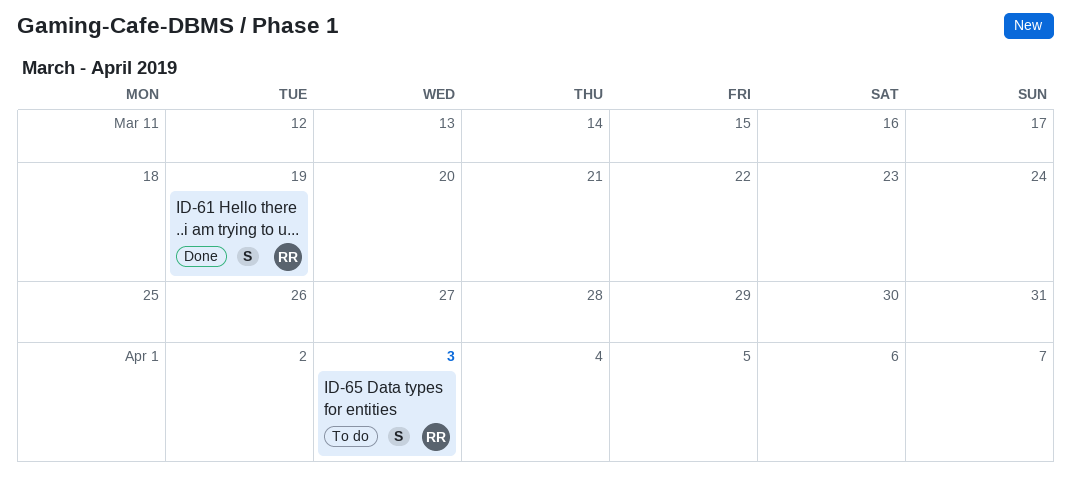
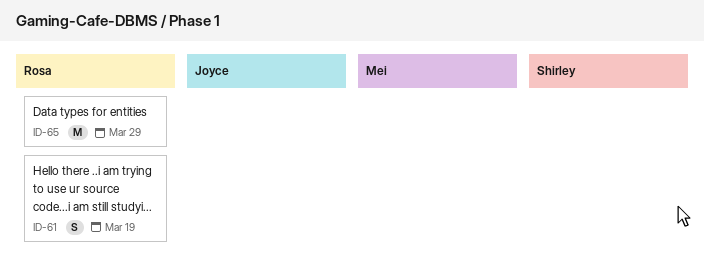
ID-65, estimate: S -> M
ID-65, due: Apr 3 -> Mar 29

